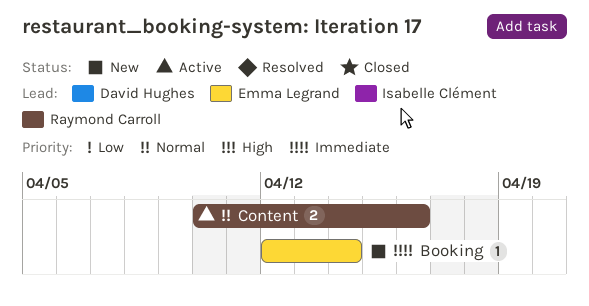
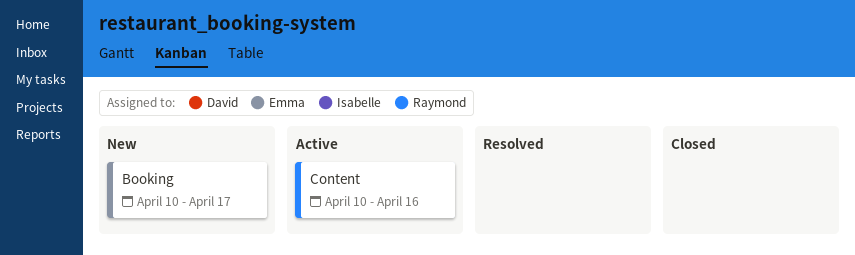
Booking, start: Apr 12 -> Apr 10
Booking, due: Apr 14 -> Apr 17

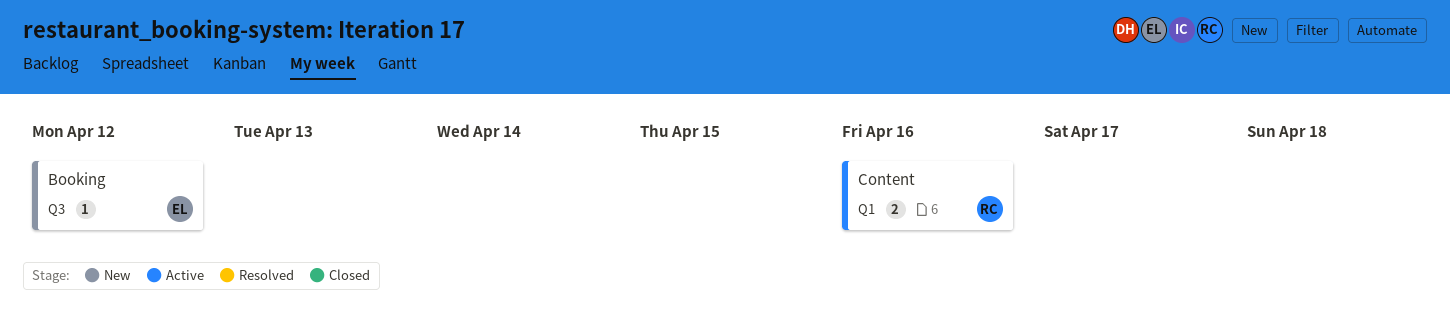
Booking, due: Apr 17 -> Apr 12

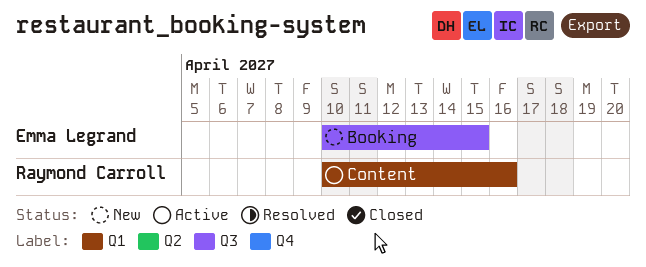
Booking, due: Apr 12 -> Apr 15

